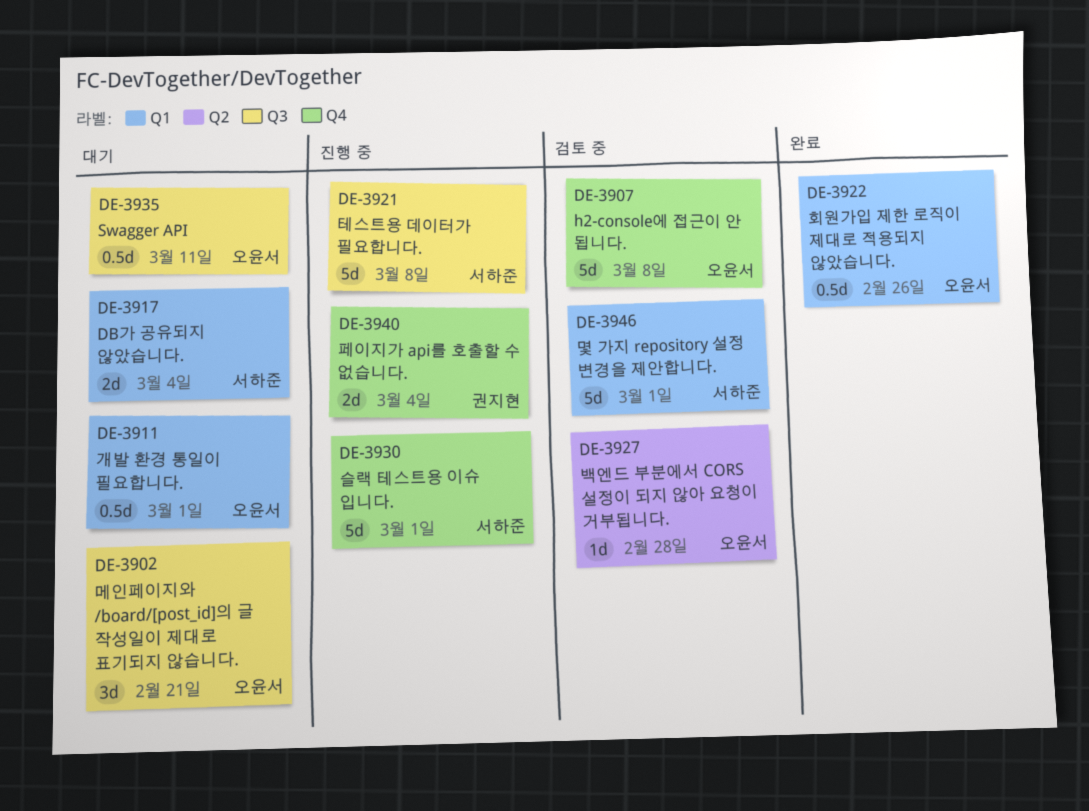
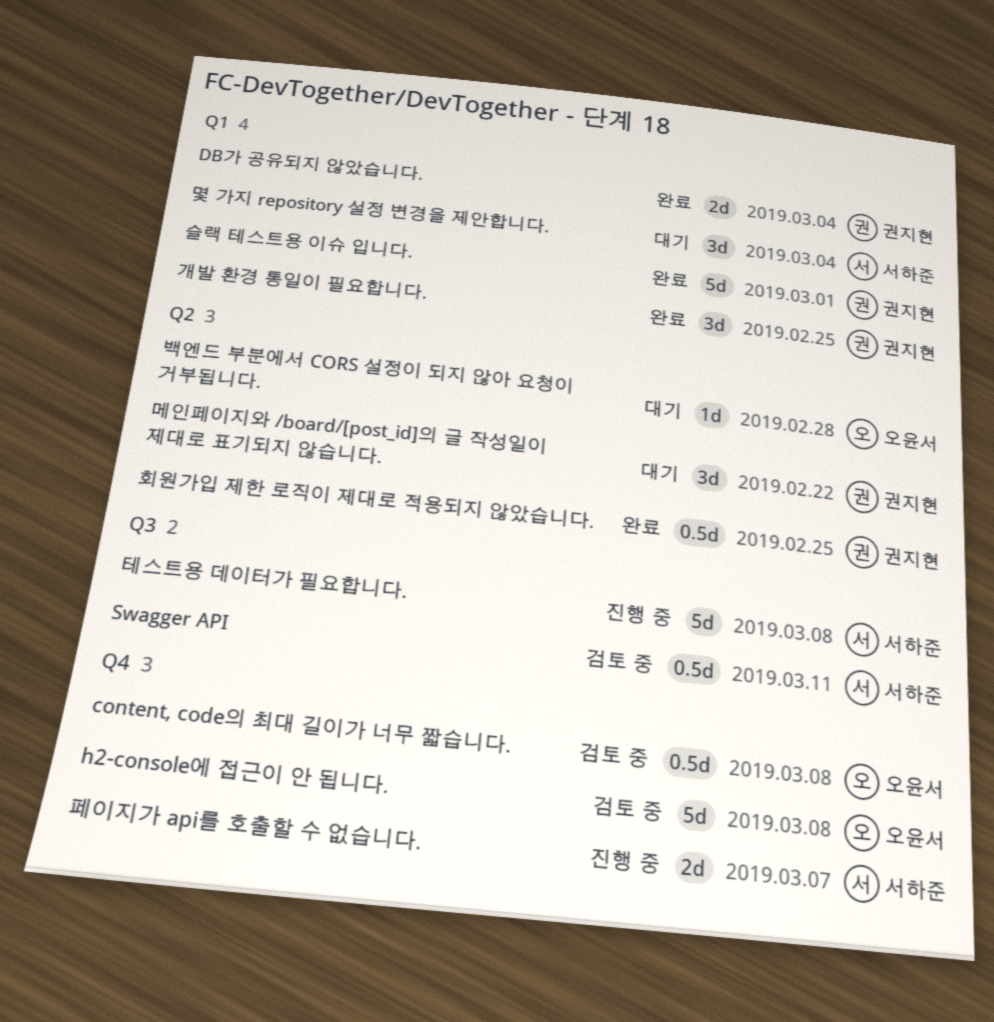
content, code의 최대 길이가 너무 짧습니다.: none -> present
DB가 공유되지 않았습니다., status: 대기 -> 완료
DB가 공유되지 않았습니다., owner: 서하준 -> 권지현
Swagger API, status: 대기 -> 검토 중
Swagger API, owner: 오윤서 -> 서하준
개발 환경 통일이 필요합니다., status: 대기 -> 완료
개발 환경 통일이 필요합니다., owner: 오윤서 -> 권지현
개발 환경 통일이 필요합니다., estimate: 0.5d -> 3d
개발 환경 통일이 필요합니다., due: Mar 1 -> Feb 25
메인페이지와 /board/[post_id]의 글 작성일이 제대로 표기되지 않습니다., owner: 오윤서 -> 권지현
메인페이지와 /board/[post_id]의 글 작성일이 제대로 표기되지 않습니다., label: Q3 -> Q2
메인페이지와 /board/[post_id]의 글 작성일이 제대로 표기되지 않습니다., due: Feb 21 -> Feb 22
몇 가지 repository 설정 변경을 제안합니다., status: 검토 중 -> 대기
몇 가지 repository 설정 변경을 제안합니다., estimate: 5d -> 3d
몇 가지 repository 설정 변경을 제안합니다., due: Mar 1 -> Mar 4
백엔드 부분에서 CORS 설정이 되지 않아 요청이 거부됩니다., status: 검토 중 -> 대기
슬랙 테스트용 이슈 입니다., status: 진행 중 -> 완료
슬랙 테스트용 이슈 입니다., owner: 서하준 -> 권지현
슬랙 테스트용 이슈 입니다., label: Q4 -> Q1
페이지가 api를 호출할 수 없습니다., owner: 권지현 -> 서하준
페이지가 api를 호출할 수 없습니다., due: Mar 4 -> Mar 7
회원가입 제한 로직이 제대로 적용되지 않았습니다., owner: 오윤서 -> 권지현
회원가입 제한 로직이 제대로 적용되지 않았습니다., label: Q1 -> Q2
회원가입 제한 로직이 제대로 적용되지 않았습니다., due: Feb 26 -> Feb 25

